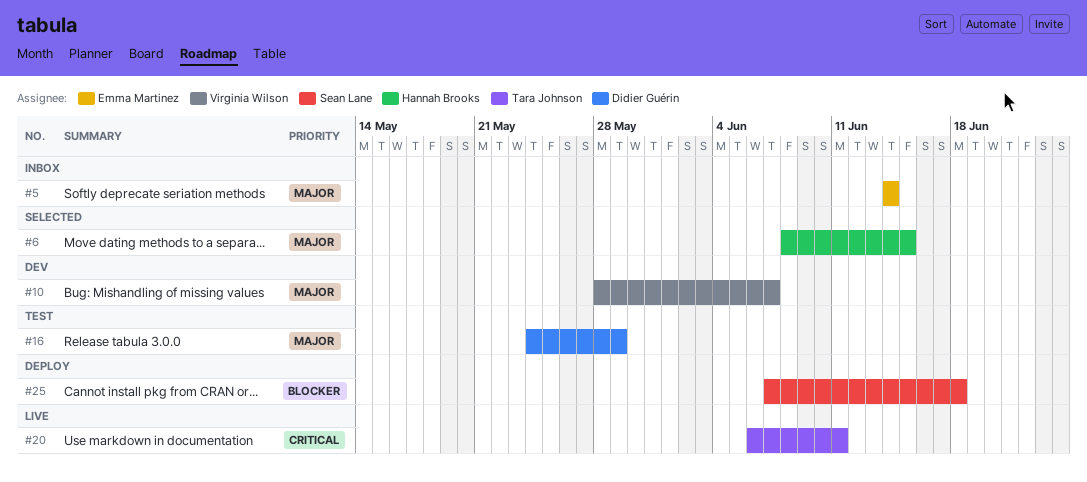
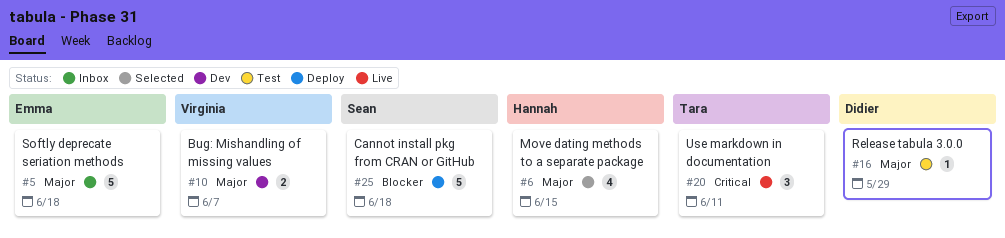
#5, due: Jun 14 -> Jun 18

